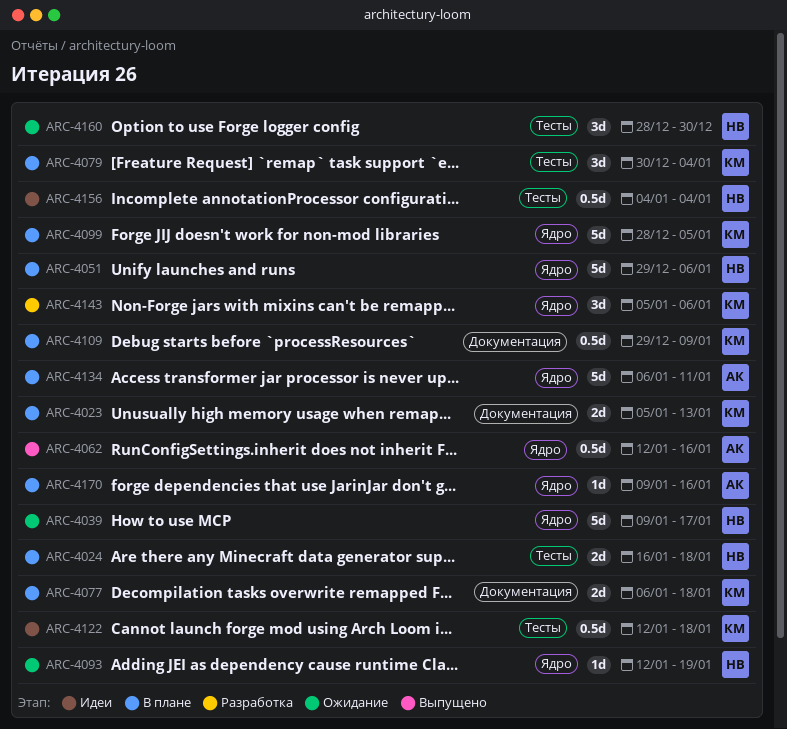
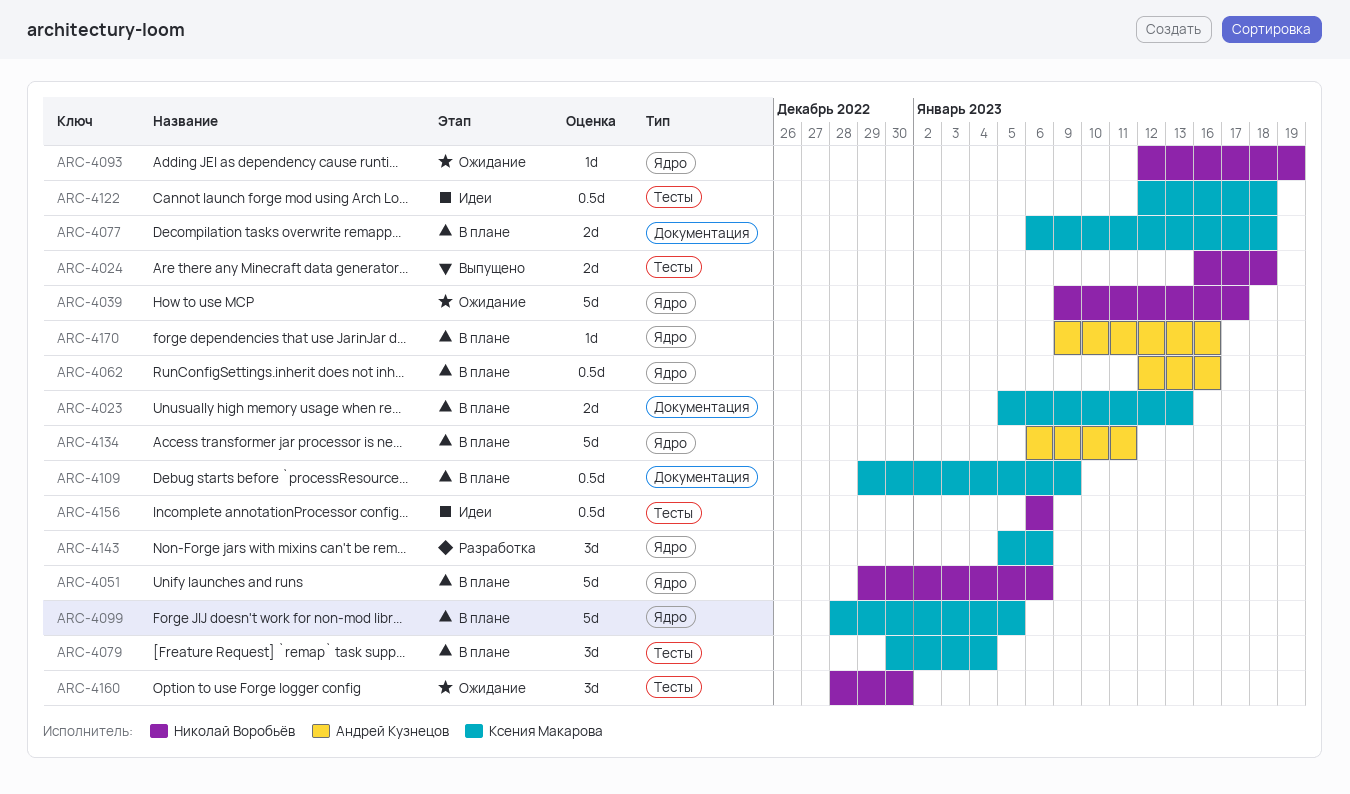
ARC-4024, status: В плане -> Выпущено
ARC-4062, status: Выпущено -> В плане
ARC-4156, start: Jan 4 -> Jan 6
ARC-4156, due: Jan 4 -> Jan 6

